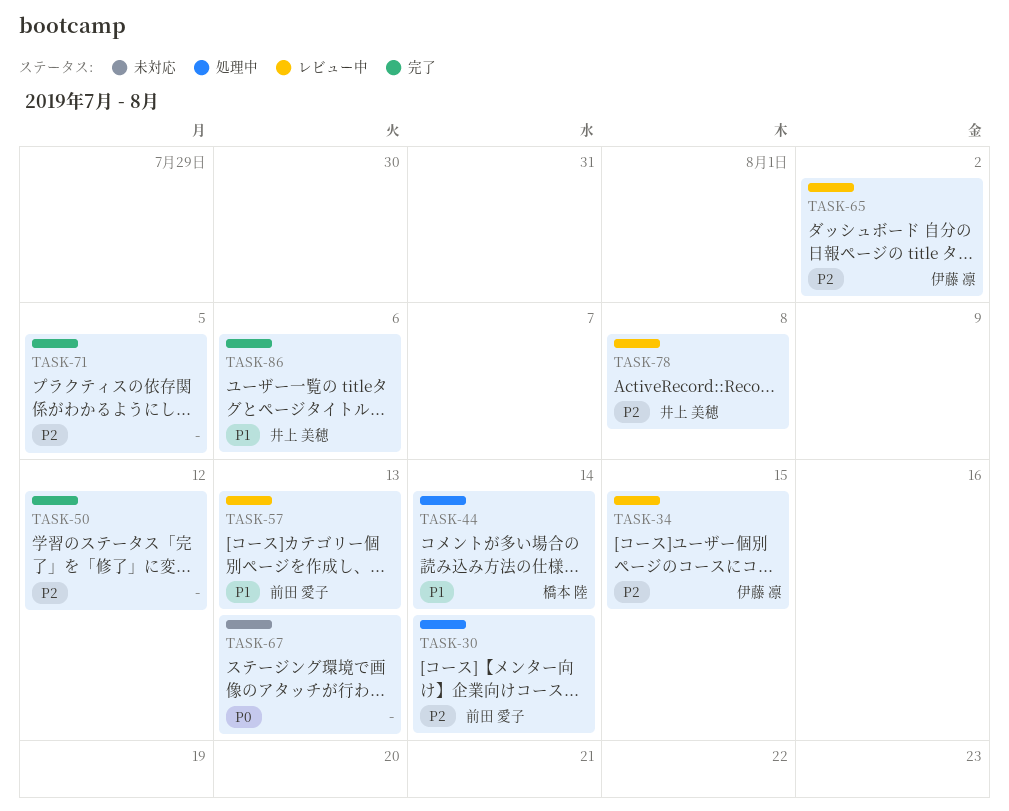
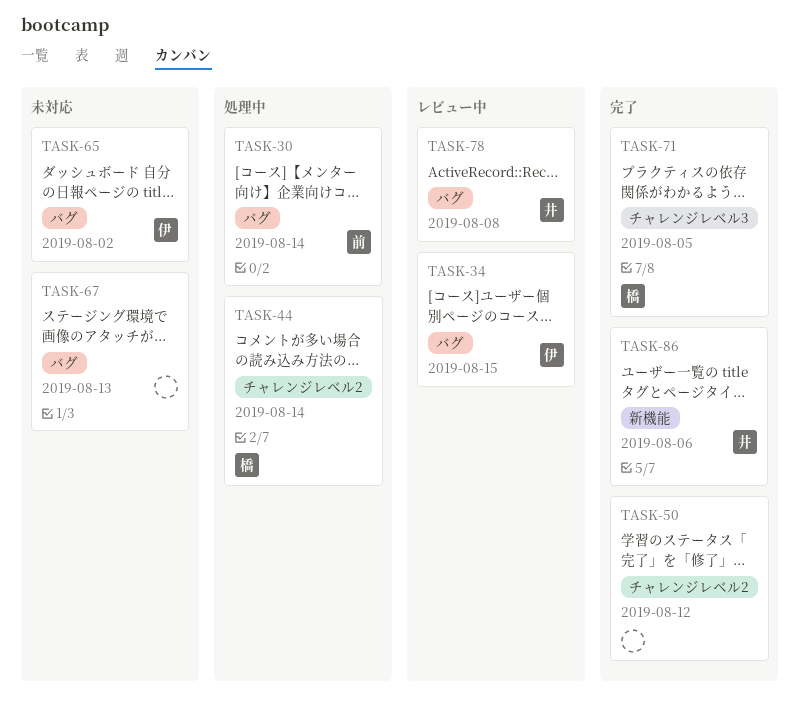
TASK-57: present -> none
TASK-65, status: レビュー中 -> 未対応
TASK-71, owner: none -> 橋本 陸

